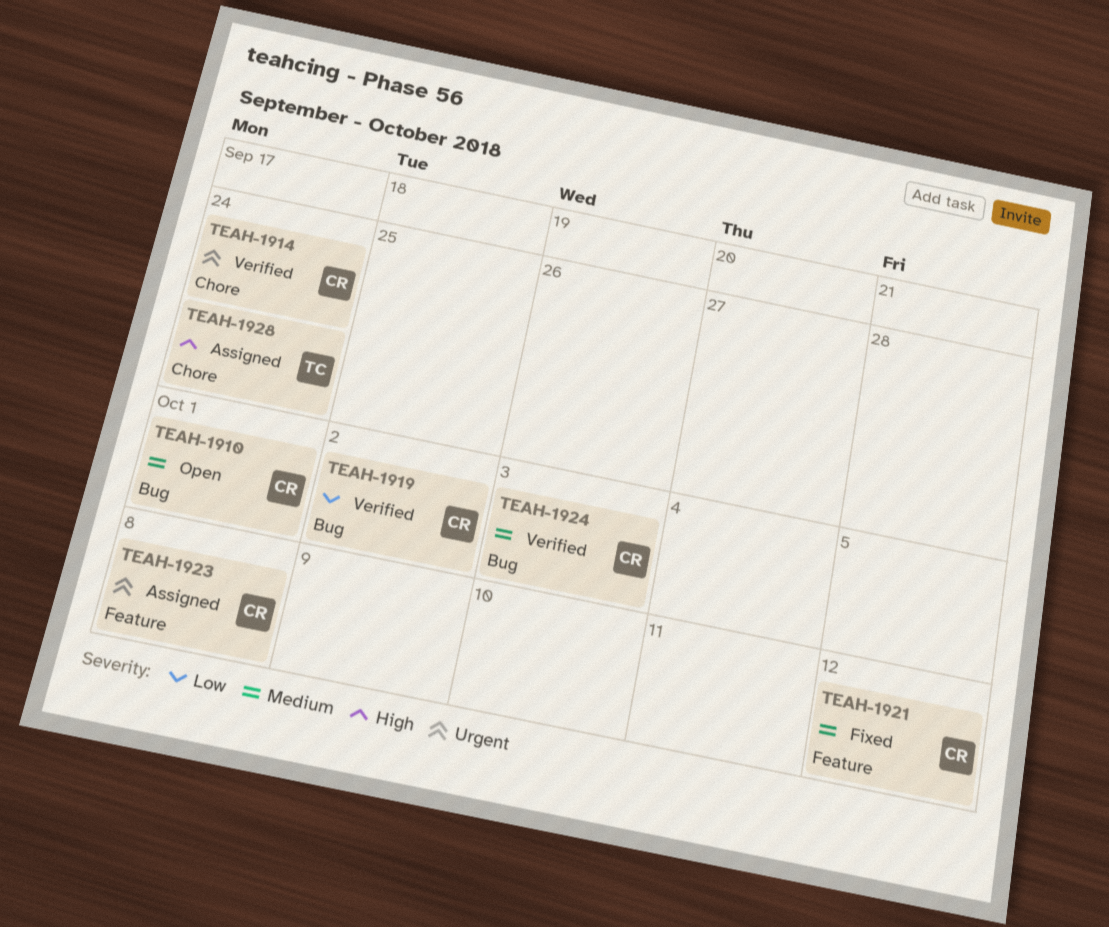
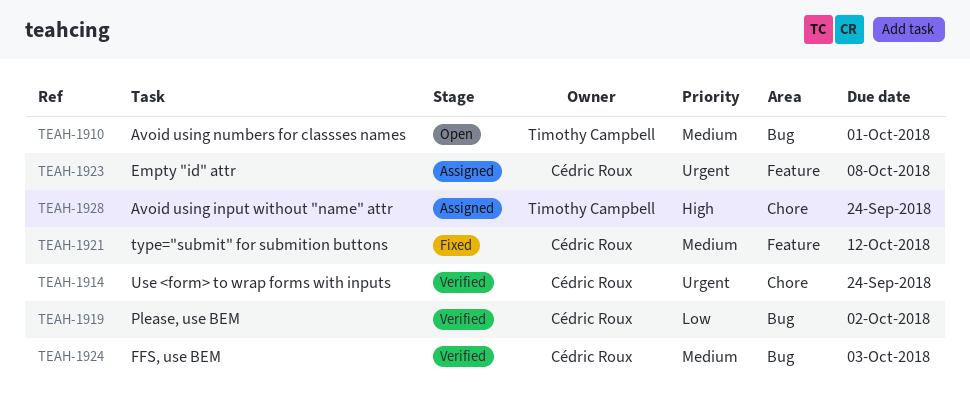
TEAH-1910, owner: Cédric Roux -> Timothy Campbell

